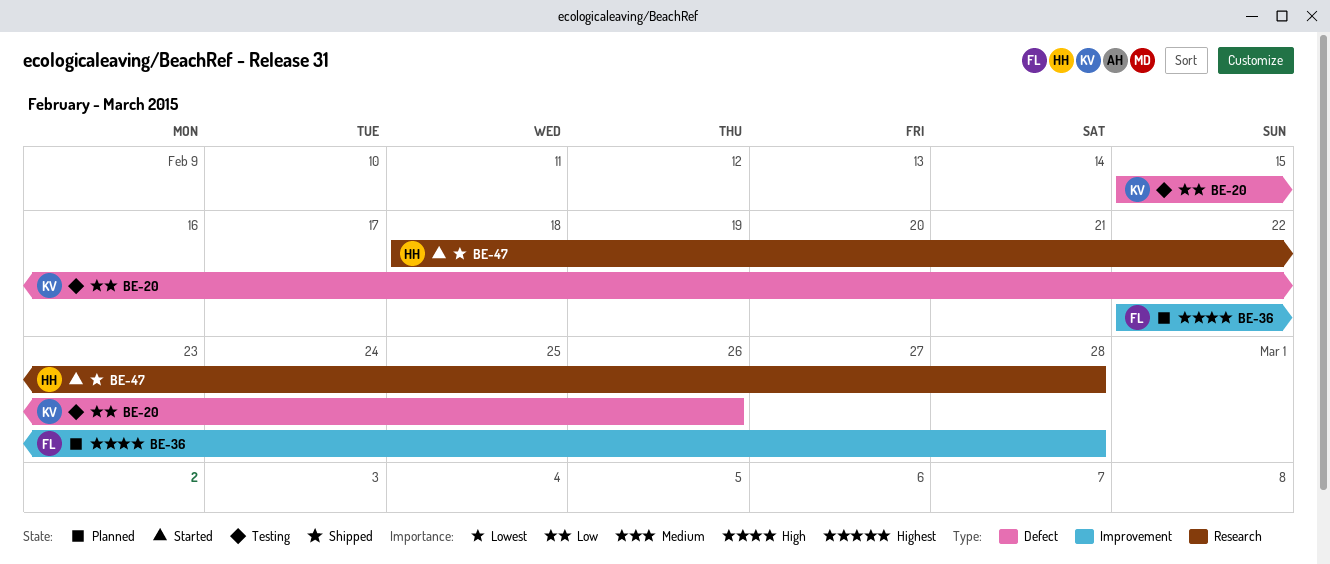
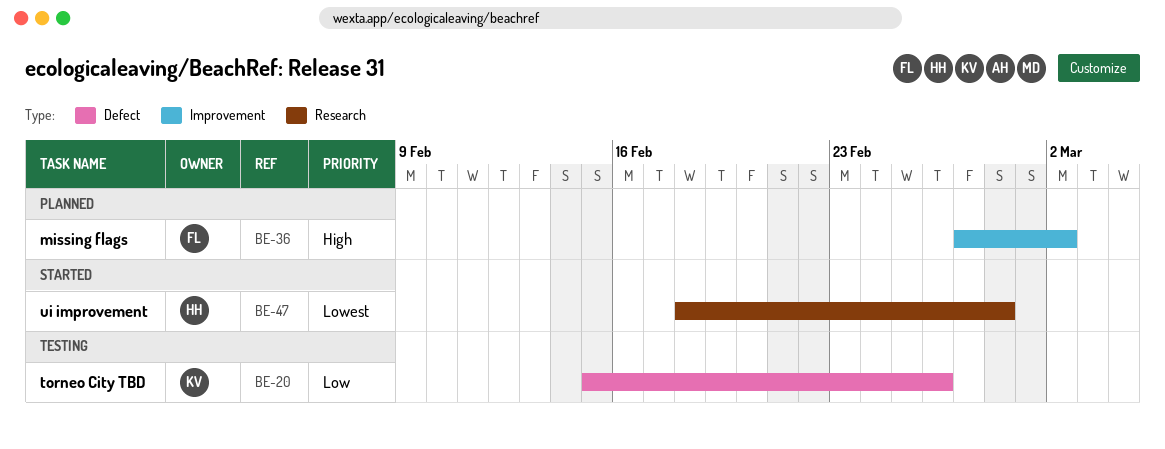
BE-36, start: Feb 22 -> Feb 27
BE-36, due: Feb 28 -> Mar 2

